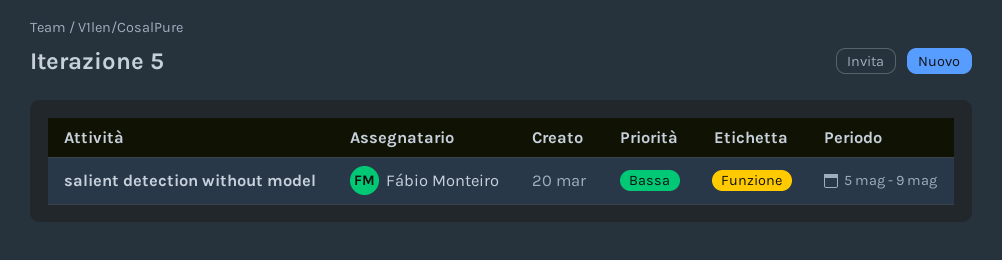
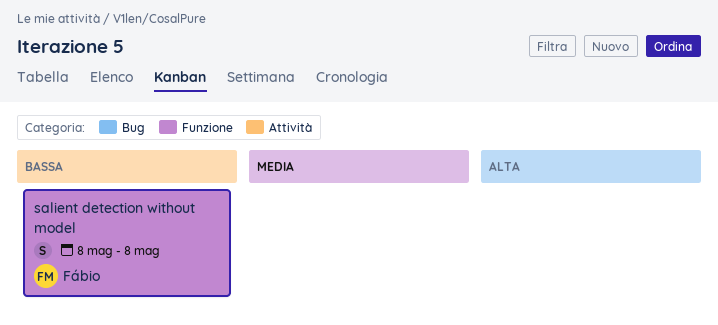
salient detection without model, start: May 5 -> May 8
salient detection without model, due: May 9 -> May 8

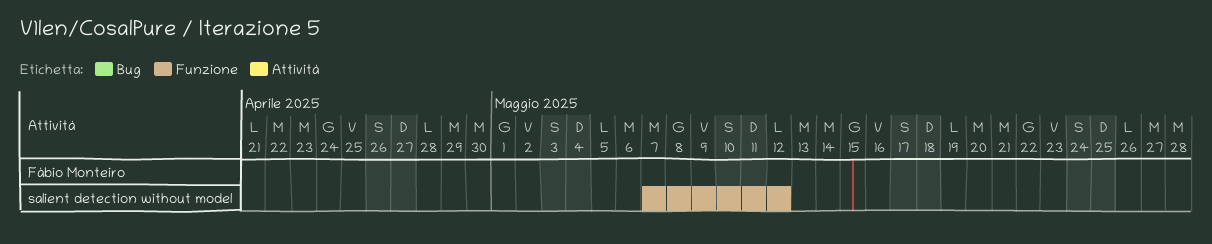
salient detection without model, start: May 8 -> May 7
salient detection without model, due: May 8 -> May 12

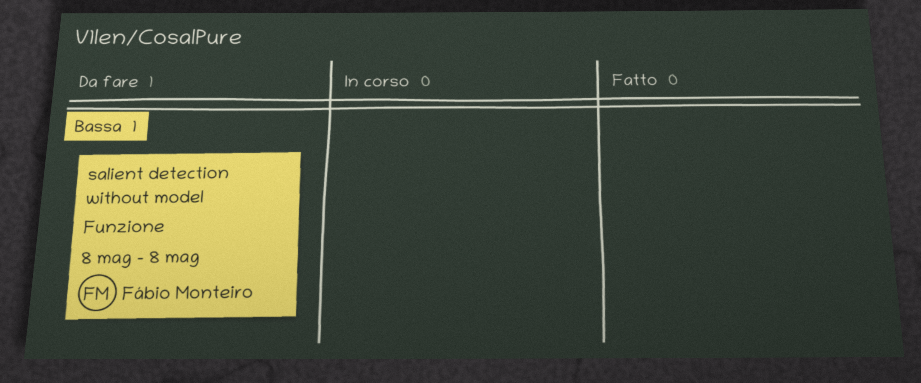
salient detection without model, start: May 7 -> May 8
salient detection without model, due: May 12 -> May 8

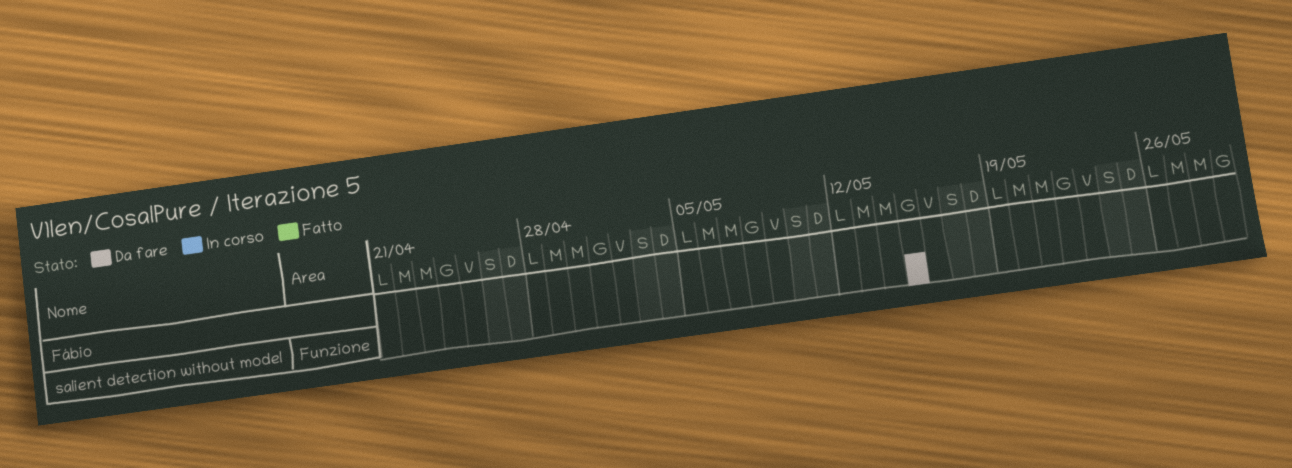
salient detection without model, start: May 8 -> May 15
salient detection without model, due: May 8 -> May 15

